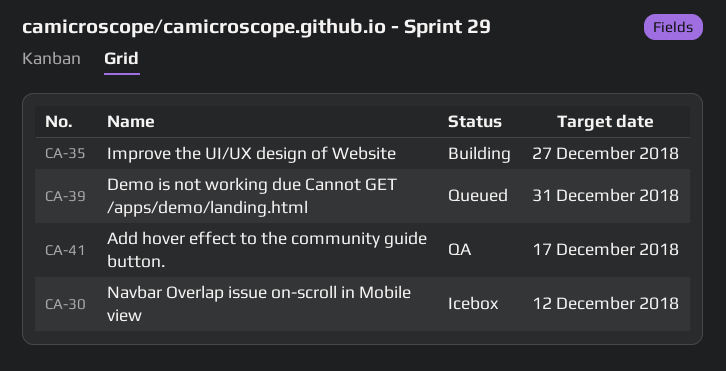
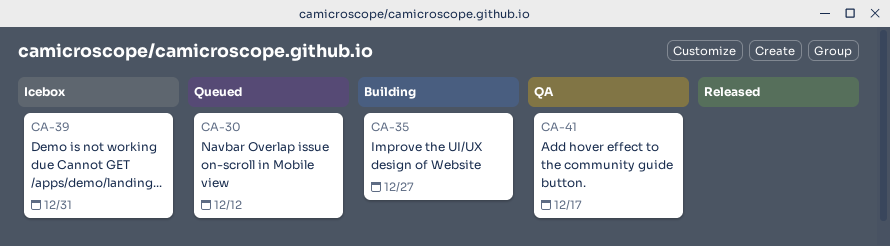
CA-30, status: Icebox -> Queued
CA-39, status: Queued -> Icebox

